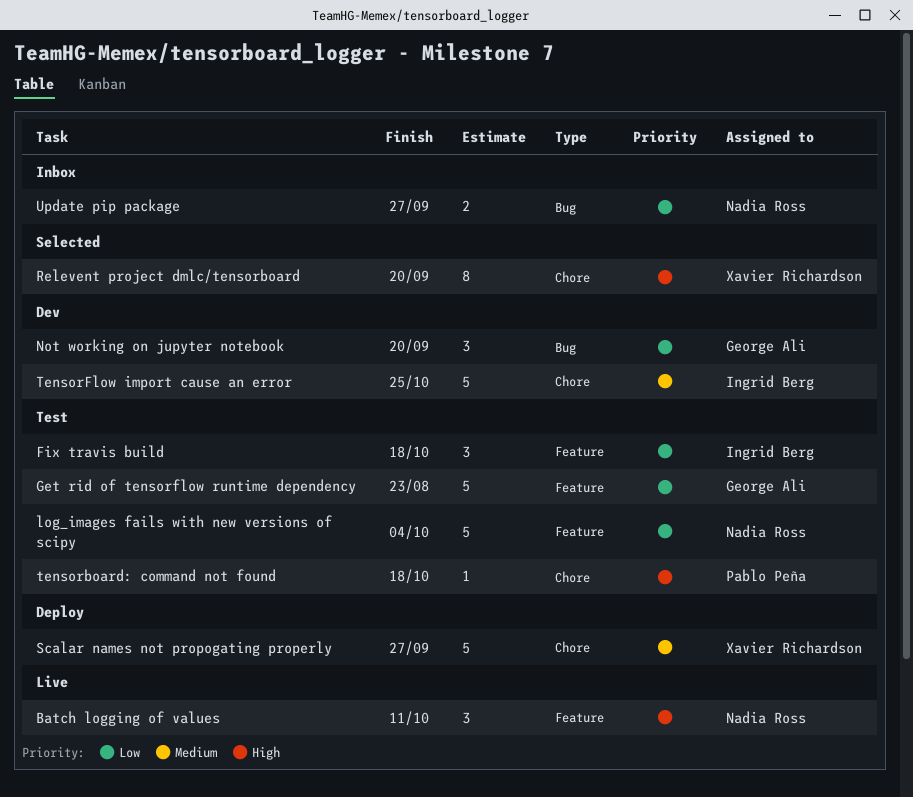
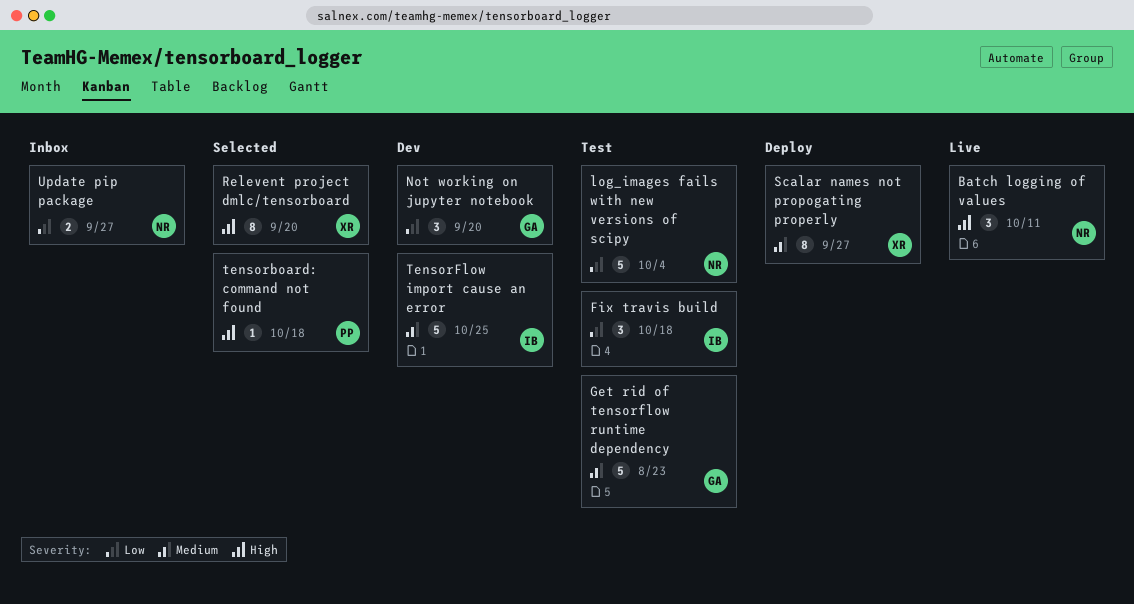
Get rid of tensorflow runtime dependency, priority: Low -> Medium
Scalar names not propogating properly, estimate: 5 -> 8
tensorboard: command not found, status: Test -> Selected

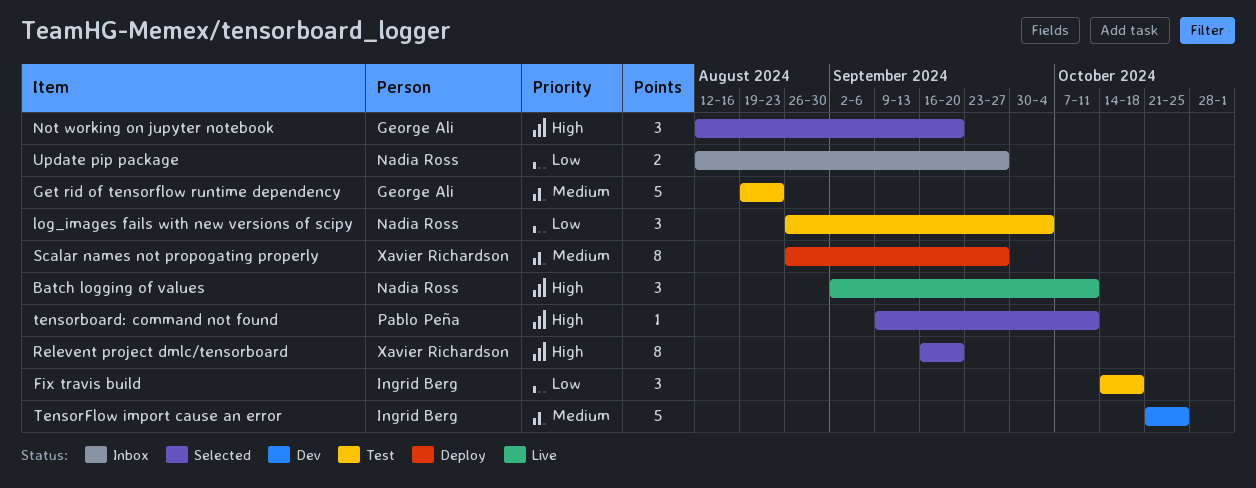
log_images fails with new versions of scipy, estimate: 5 -> 3
Not working on jupyter notebook, status: Dev -> Selected
Not working on jupyter notebook, priority: Low -> High
tensorboard: command not found, due: Oct 18 -> Oct 11

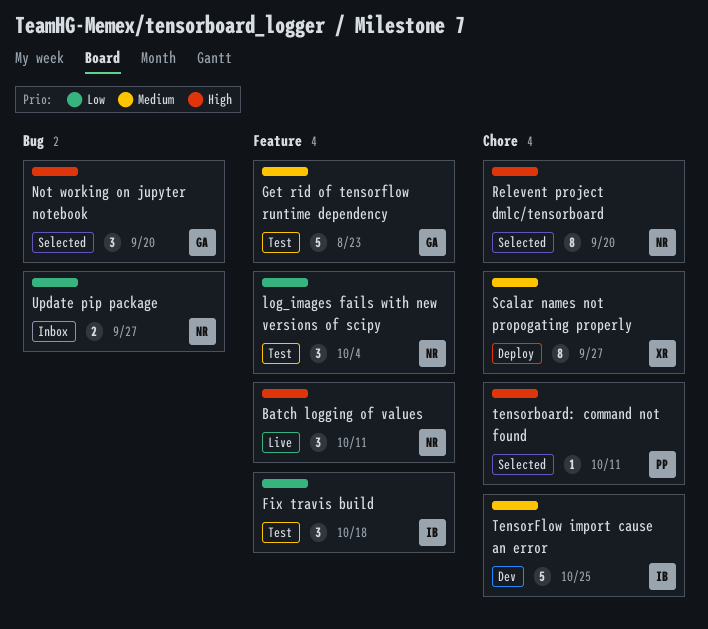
Relevent project dmlc/tensorboard, owner: Xavier Richardson -> Nadia Ross

